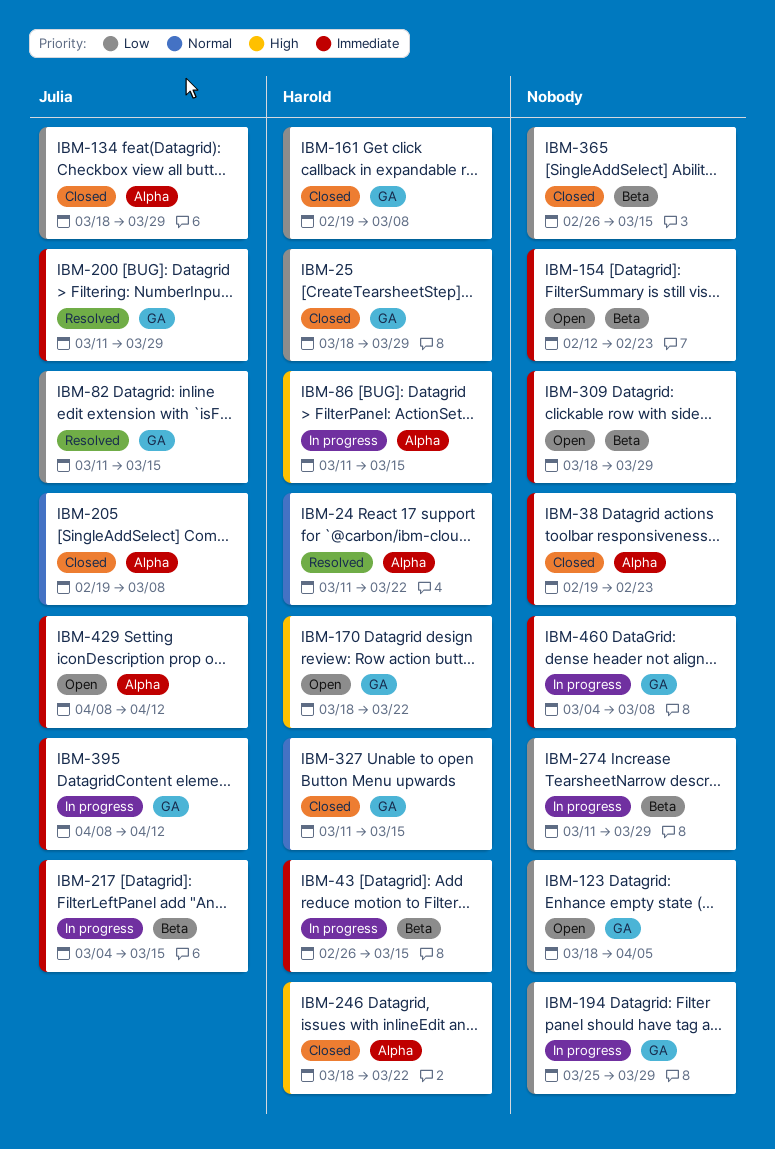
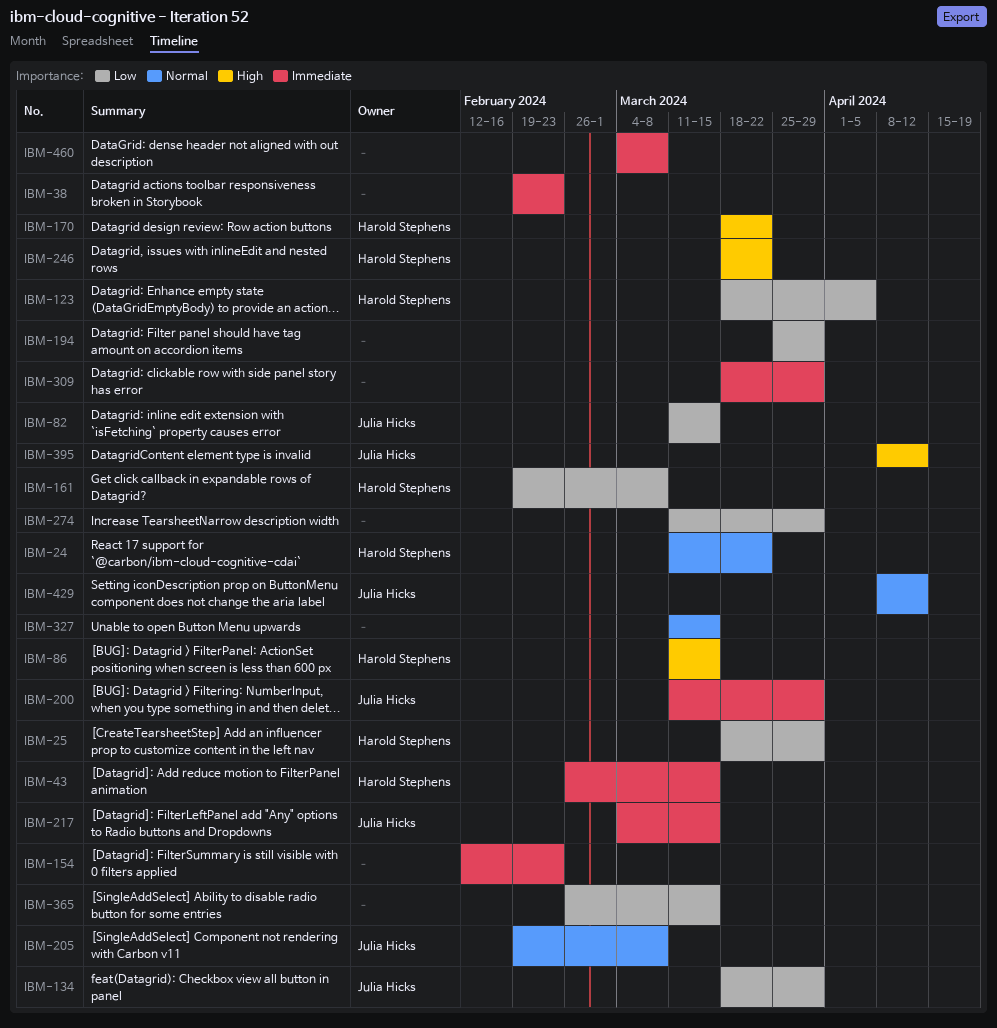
IBM-123, owner: none -> Harold Stephens
IBM-327, owner: Harold Stephens -> none
IBM-395, priority: Immediate -> High
IBM-429, priority: Immediate -> Normal

